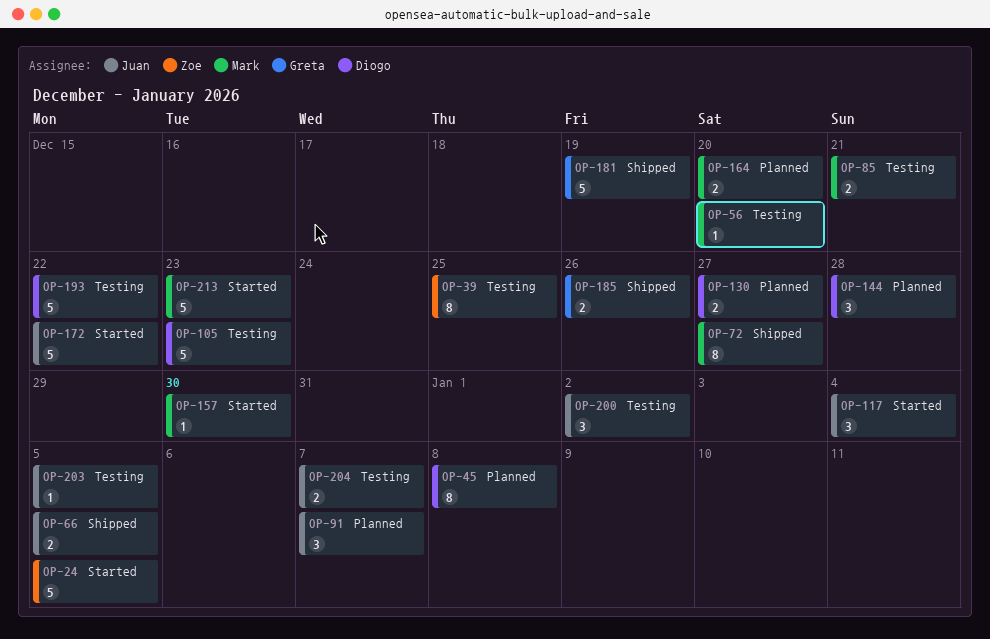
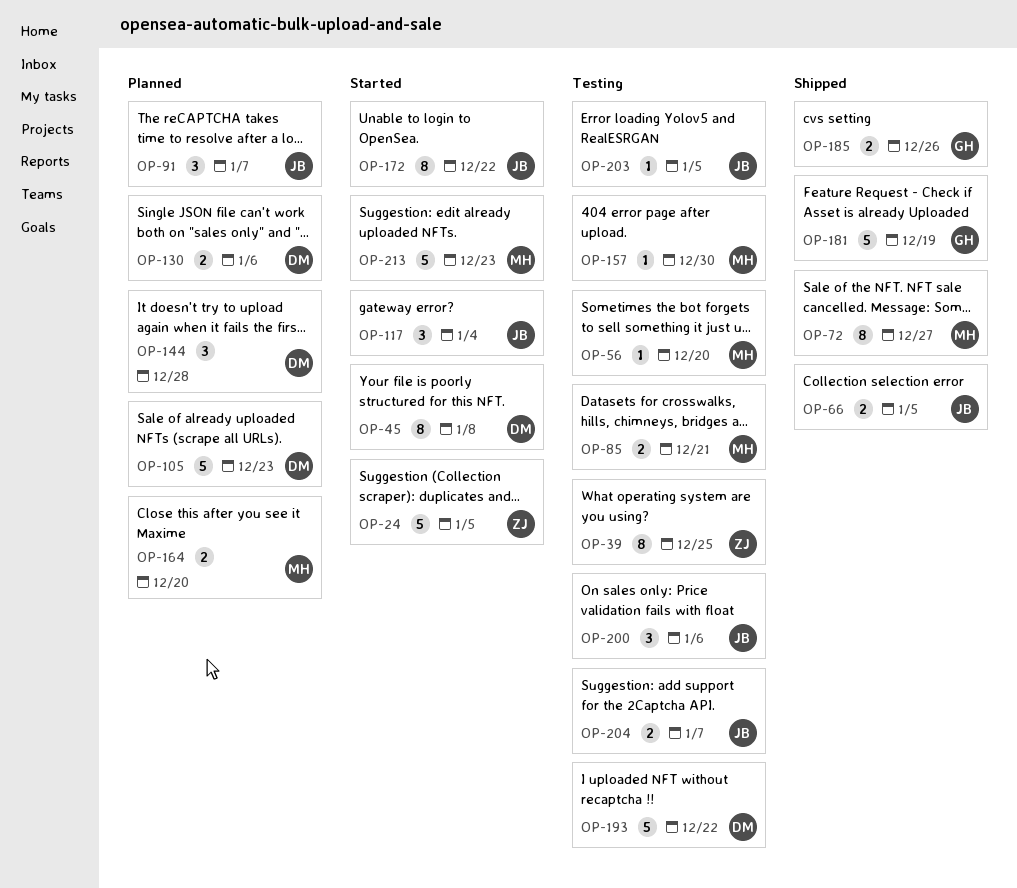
OP-45, status: Planned -> Started
OP-105, status: Testing -> Planned
OP-130, due: Dec 27 -> Jan 6
OP-157, status: Started -> Testing
OP-172, estimate: 5 -> 8
OP-200, due: Jan 2 -> Jan 6

